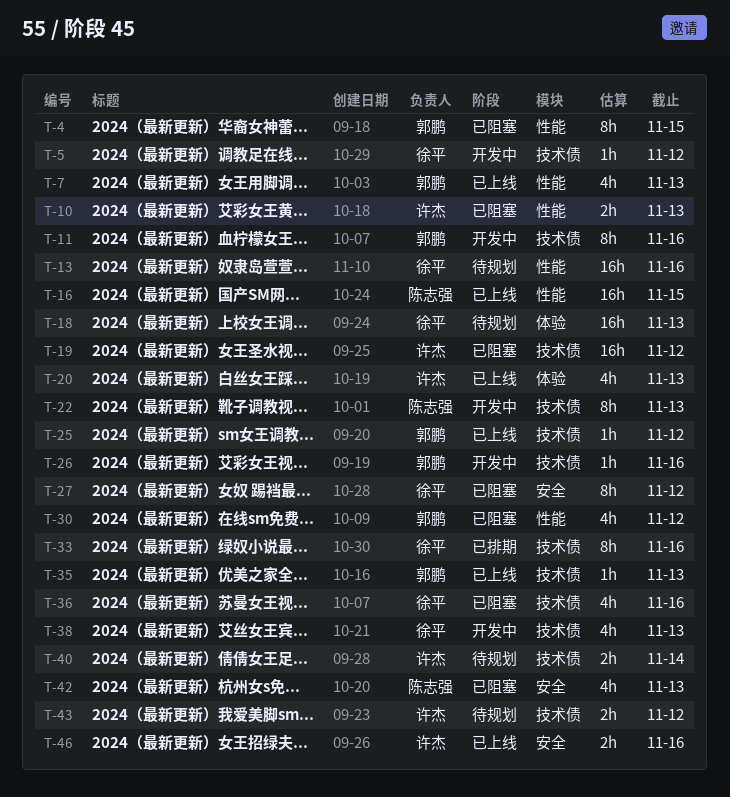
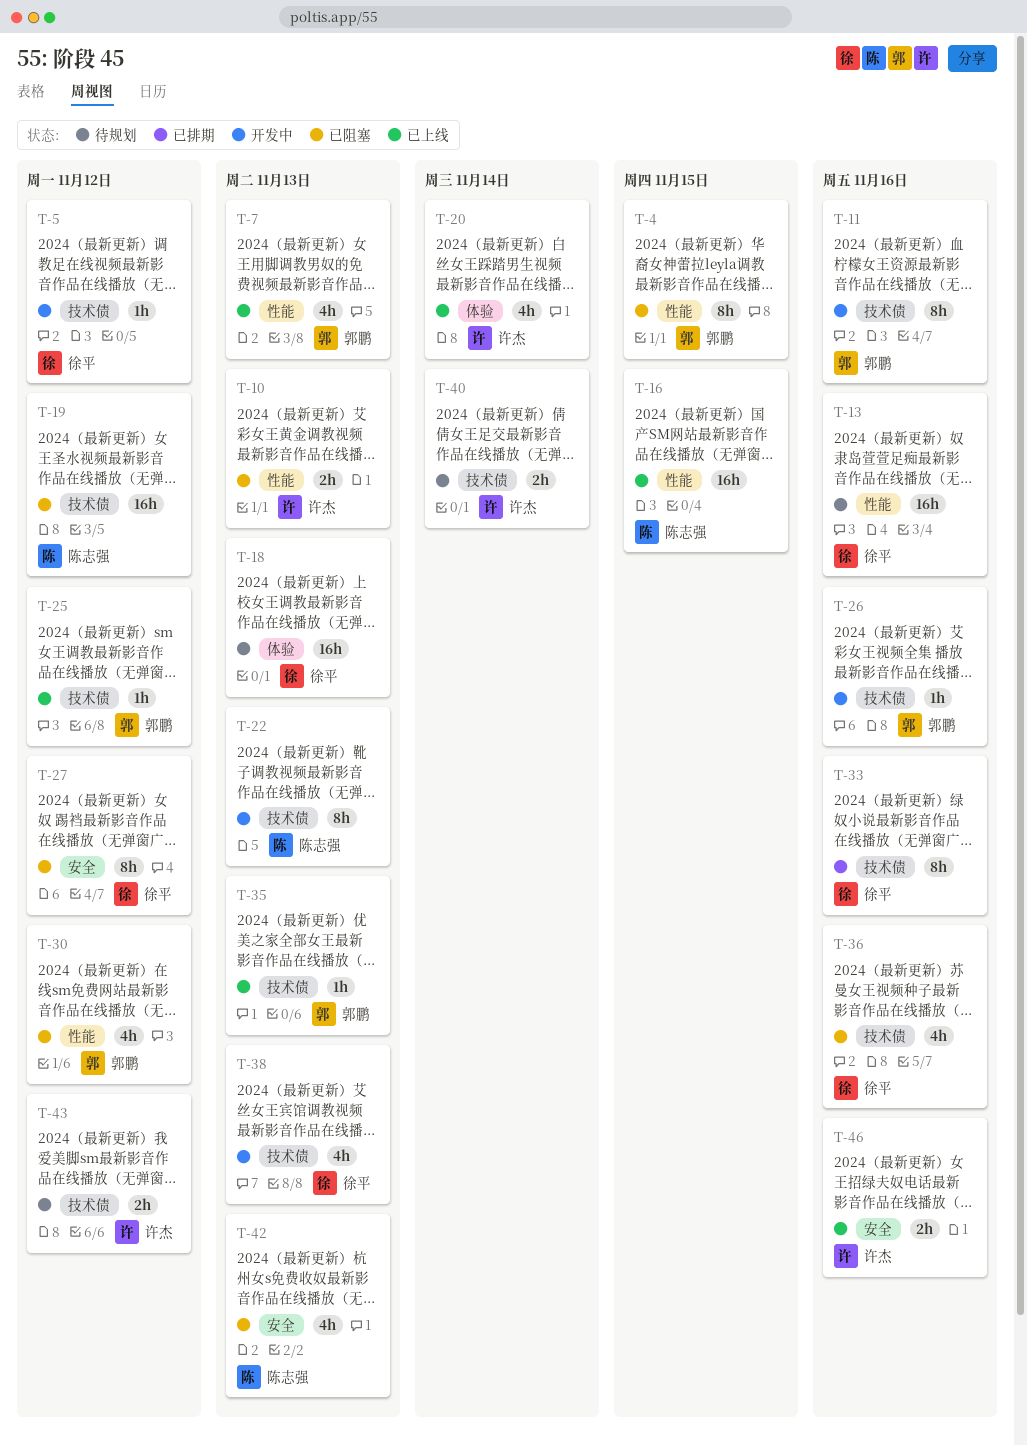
T-19, owner: 许杰 -> 陈志强
T-20, due: Nov 13 -> Nov 14

